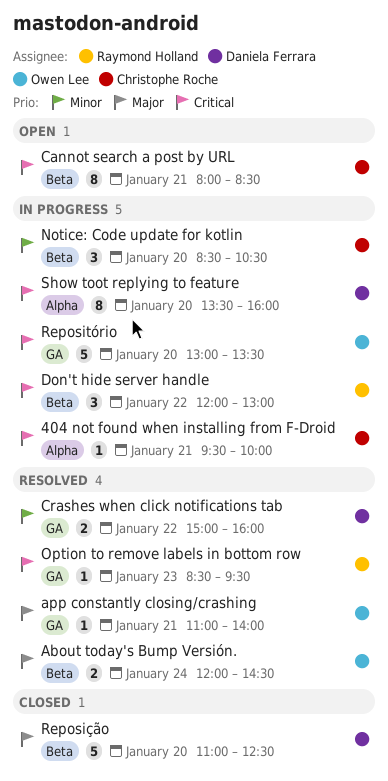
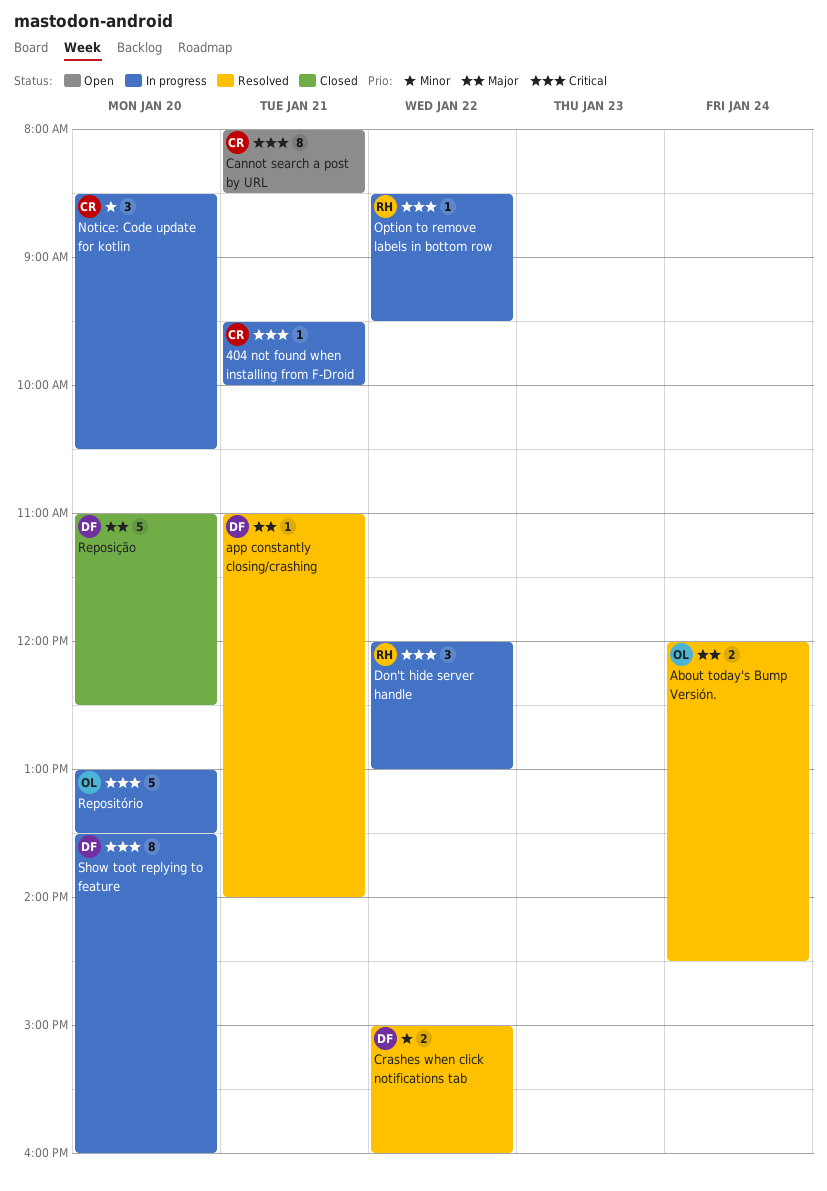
app constantly closing/crashing, owner: Owen Lee -> Daniela Ferrara
Option to remove labels in bottom row, status: Resolved -> In progress
Option to remove labels in bottom row, day: Jan 23 -> Jan 22

